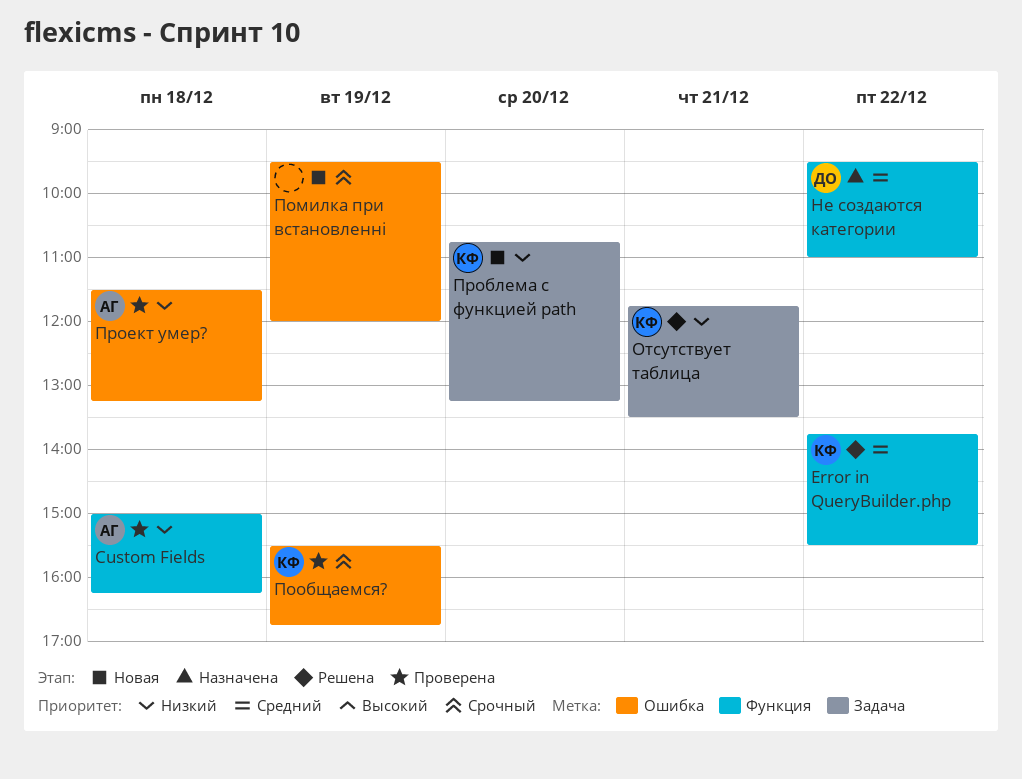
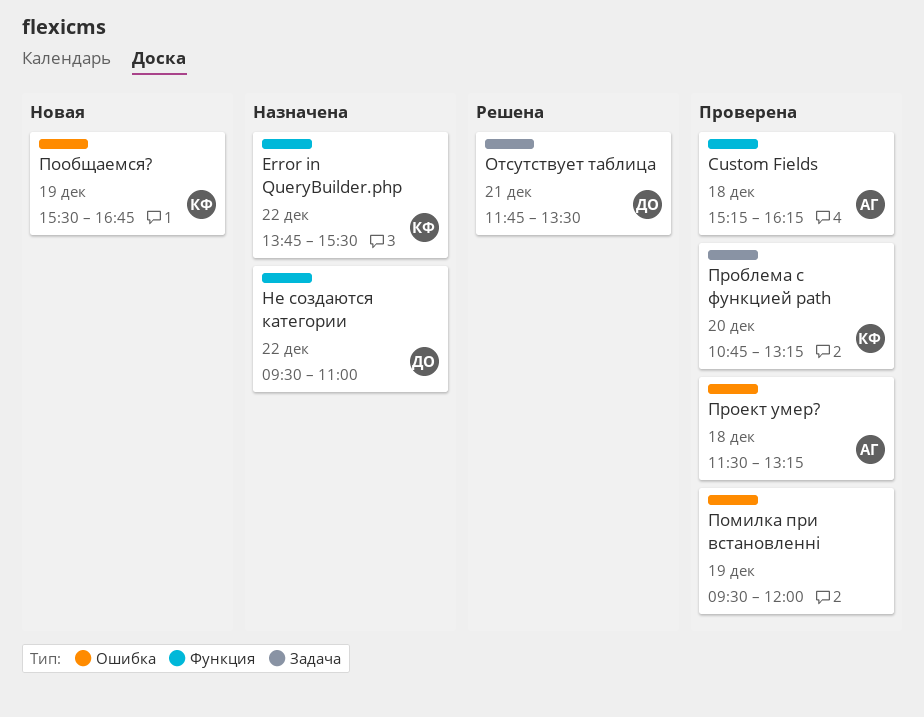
Custom Fields, begins: 15:00 -> 15:15
Error in QueryBuilder.php, status: Решена -> Назначена
Отсутствует таблица, owner: КФ -> ДО
Помилка при встановленні, status: Новая -> Проверена
Пообщаемся?, status: Проверена -> Новая
Проблема с функцией path, status: Новая -> Проверена

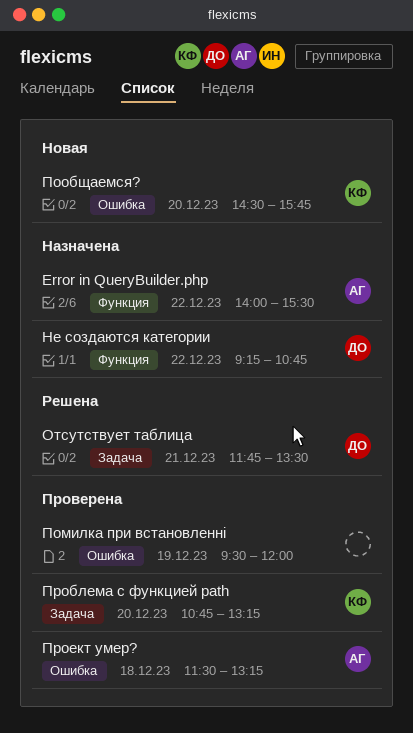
Custom Fields: present -> none
Error in QueryBuilder.php, owner: КФ -> АГ
Error in QueryBuilder.php, begins: 13:45 -> 14:00
Не создаются категории, begins: 09:30 -> 09:15
Не создаются категории, ends: 11:00 -> 10:45
Пообщаемся?, day: Dec 19 -> Dec 20
Пообщаемся?, begins: 15:30 -> 14:30
Пообщаемся?, ends: 16:45 -> 15:45

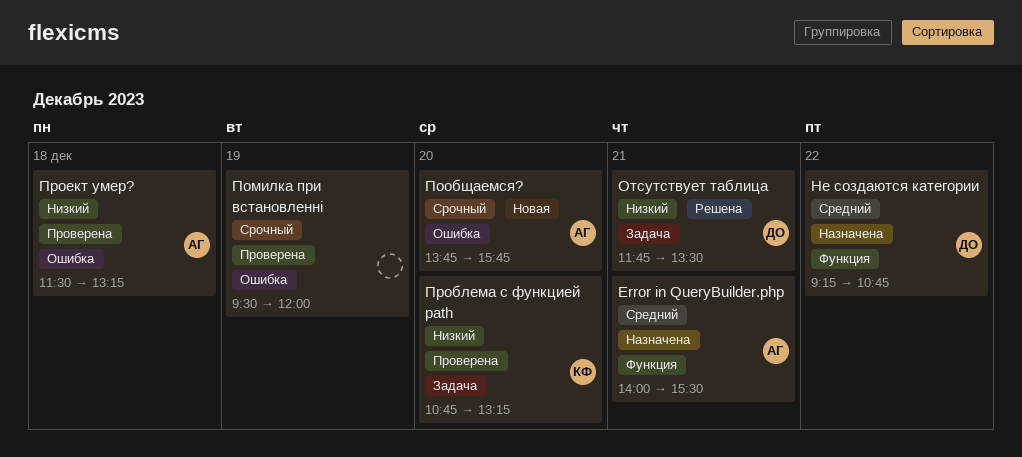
Error in QueryBuilder.php, day: Dec 22 -> Dec 21
Пообщаемся?, owner: КФ -> АГ
Пообщаемся?, begins: 14:30 -> 13:45

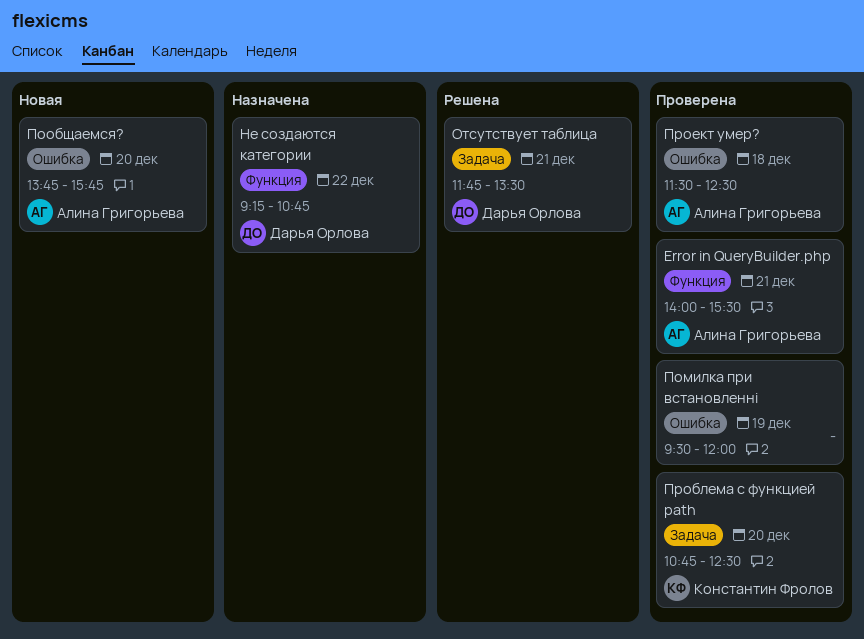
Error in QueryBuilder.php, status: Назначена -> Проверена
Проблема с функцией path, ends: 13:15 -> 12:30
Проект умер?, ends: 13:15 -> 12:30

